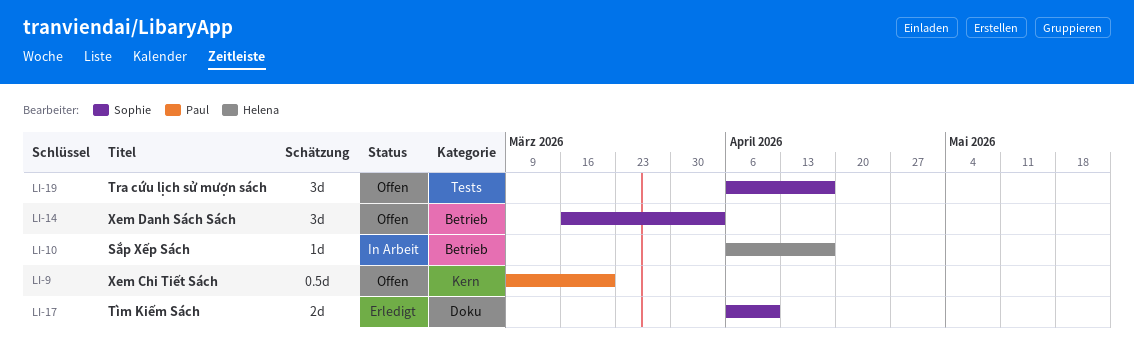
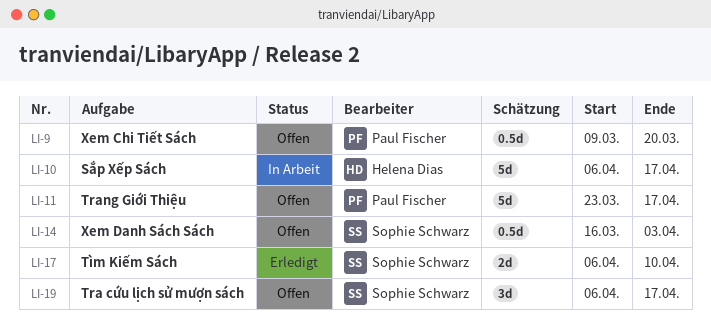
LI-10, estimate: 1d -> 5d
LI-11: none -> present
LI-14, estimate: 3d -> 0.5d

